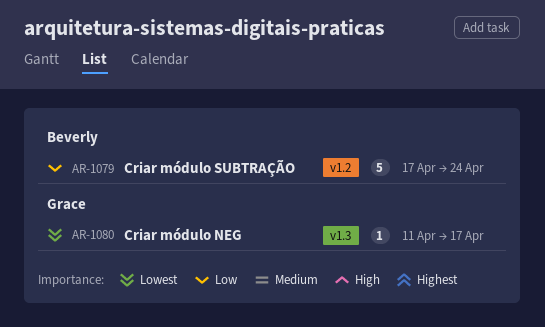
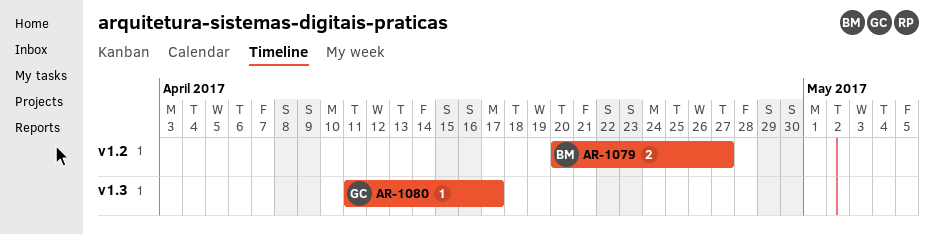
AR-1079, estimate: 5 -> 2
AR-1079, start: Apr 17 -> Apr 20
AR-1079, due: Apr 24 -> Apr 27

